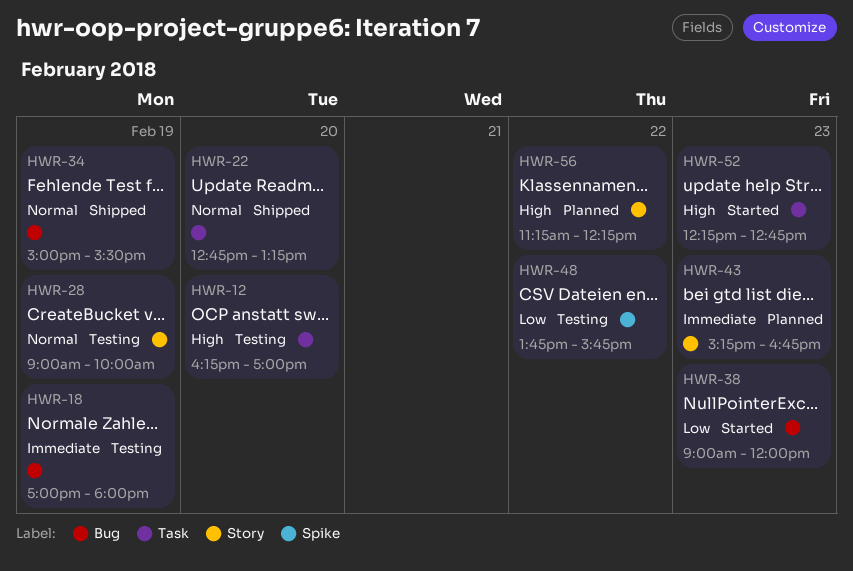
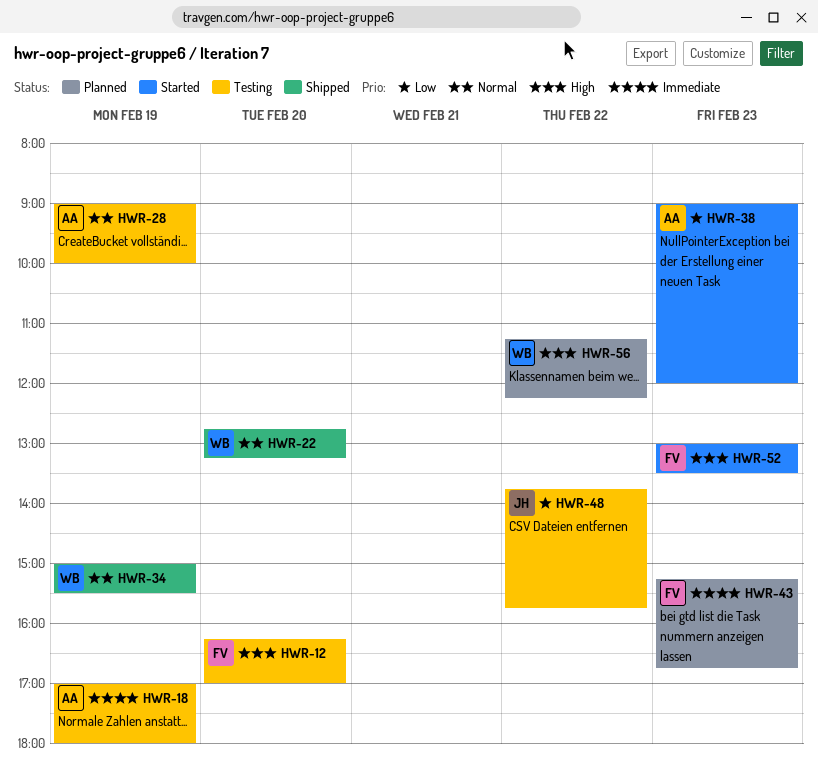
HWR-52, begins: 12:15 -> 13:00
HWR-52, ends: 12:45 -> 13:30

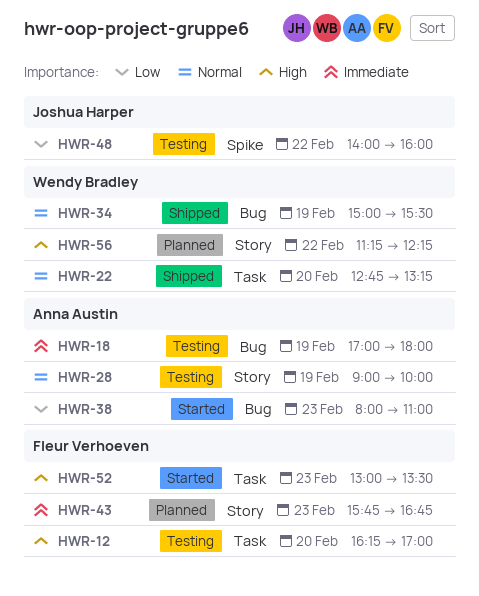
HWR-38, begins: 09:00 -> 08:00
HWR-38, ends: 12:00 -> 11:00
HWR-43, begins: 15:15 -> 15:45
HWR-48, begins: 13:45 -> 14:00
HWR-48, ends: 15:45 -> 16:00

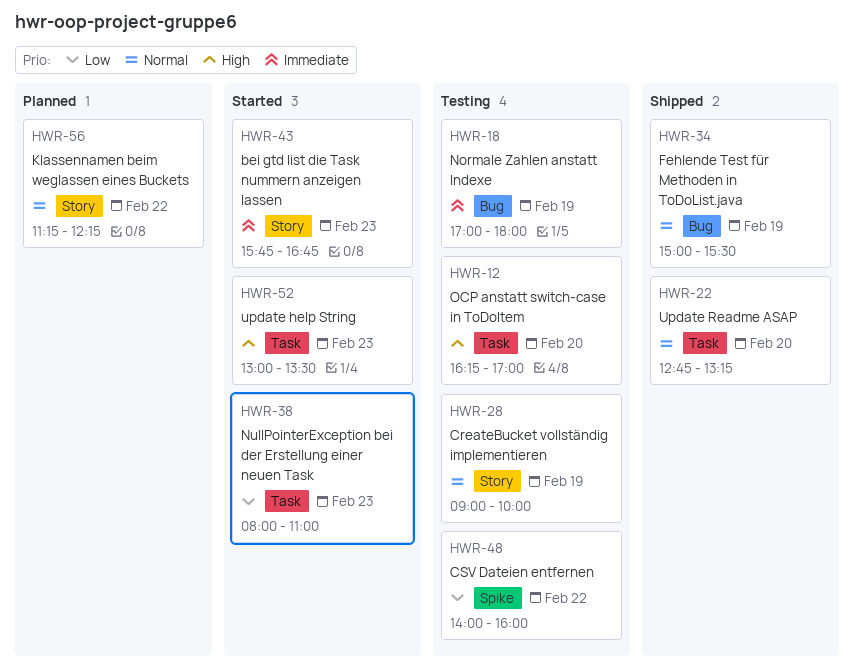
HWR-38, label: Bug -> Task
HWR-43, status: Planned -> Started
HWR-56, priority: High -> Normal

